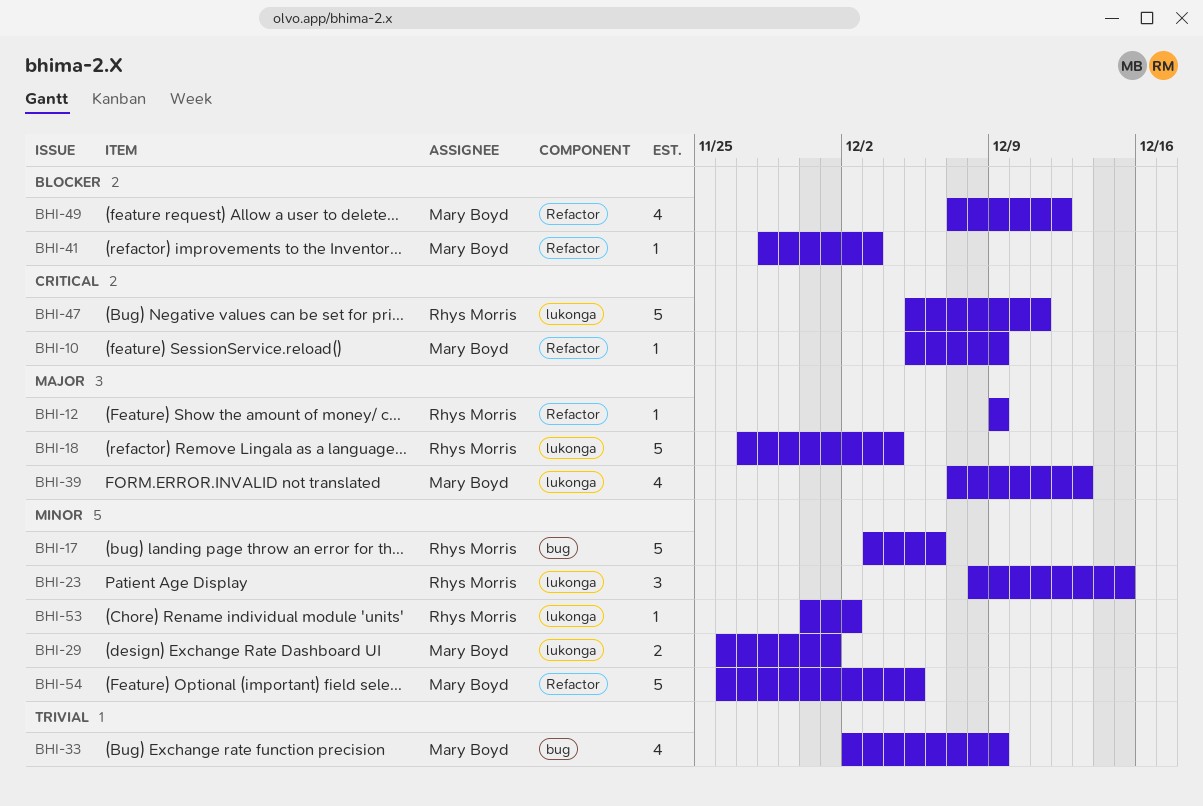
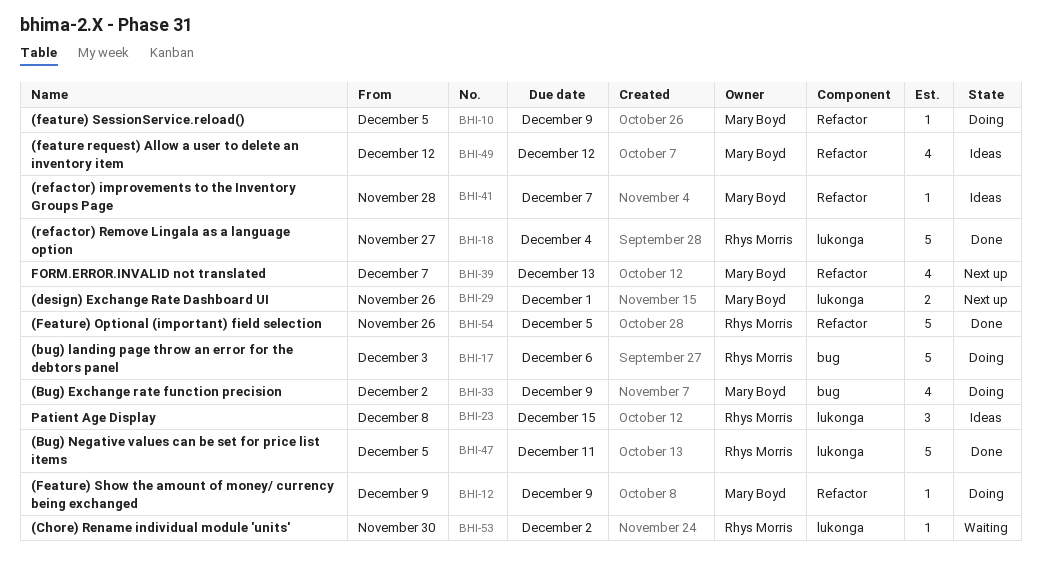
BHI-12, owner: Rhys Morris -> Mary Boyd
BHI-39, label: lukonga -> Refactor
BHI-41, due: Dec 3 -> Dec 7
BHI-49, start: Dec 7 -> Dec 12
BHI-54, owner: Mary Boyd -> Rhys Morris

